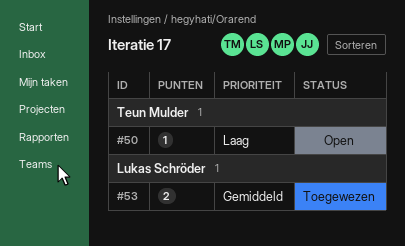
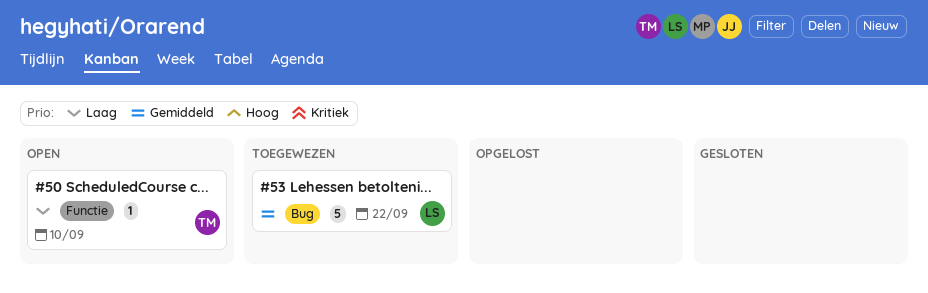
#53, estimate: 2 -> 5

